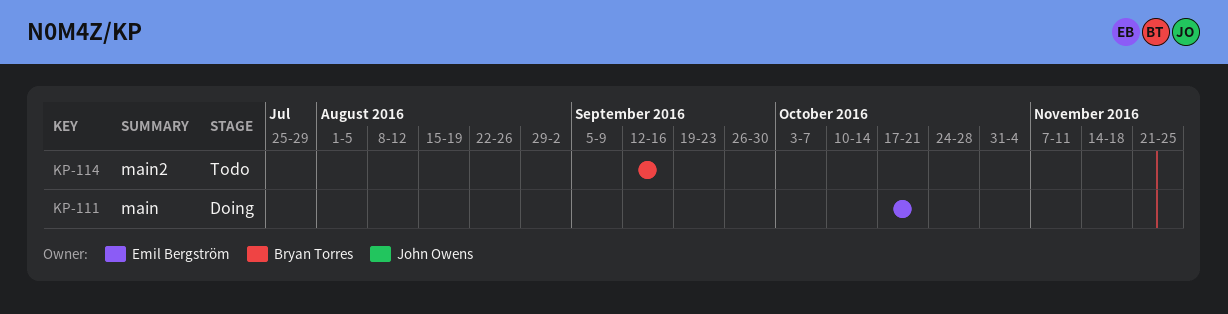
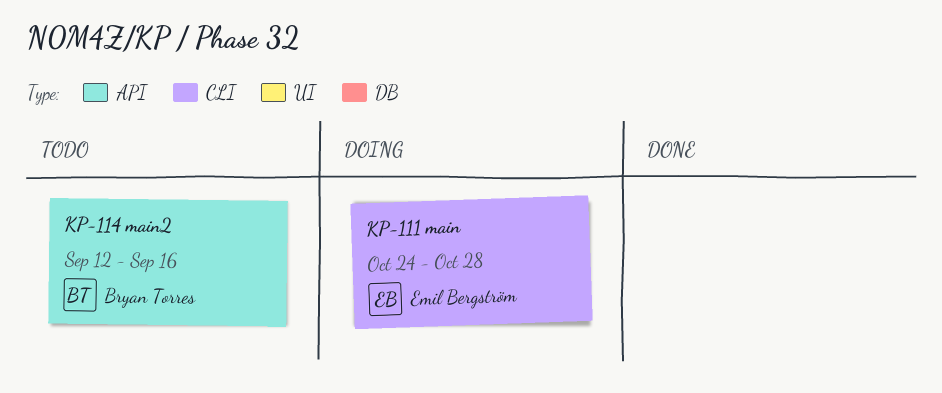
KP-111, start: Oct 17 -> Oct 24
KP-111, due: Oct 21 -> Oct 28

